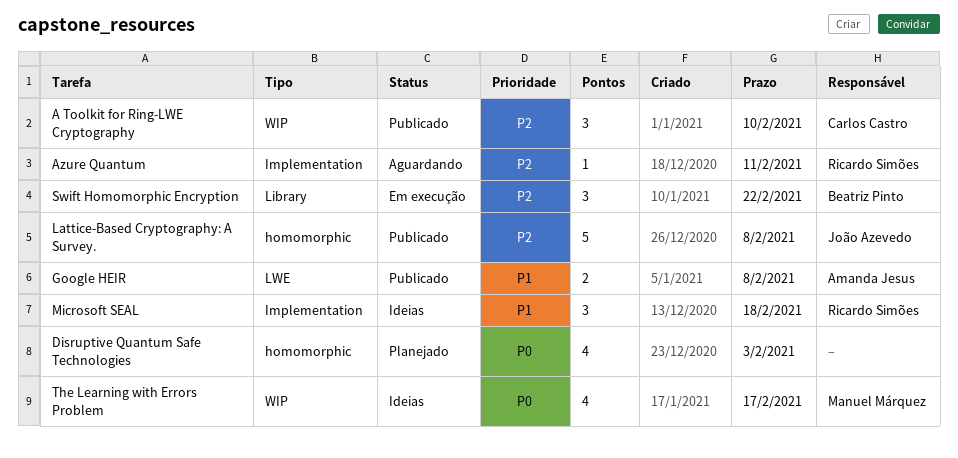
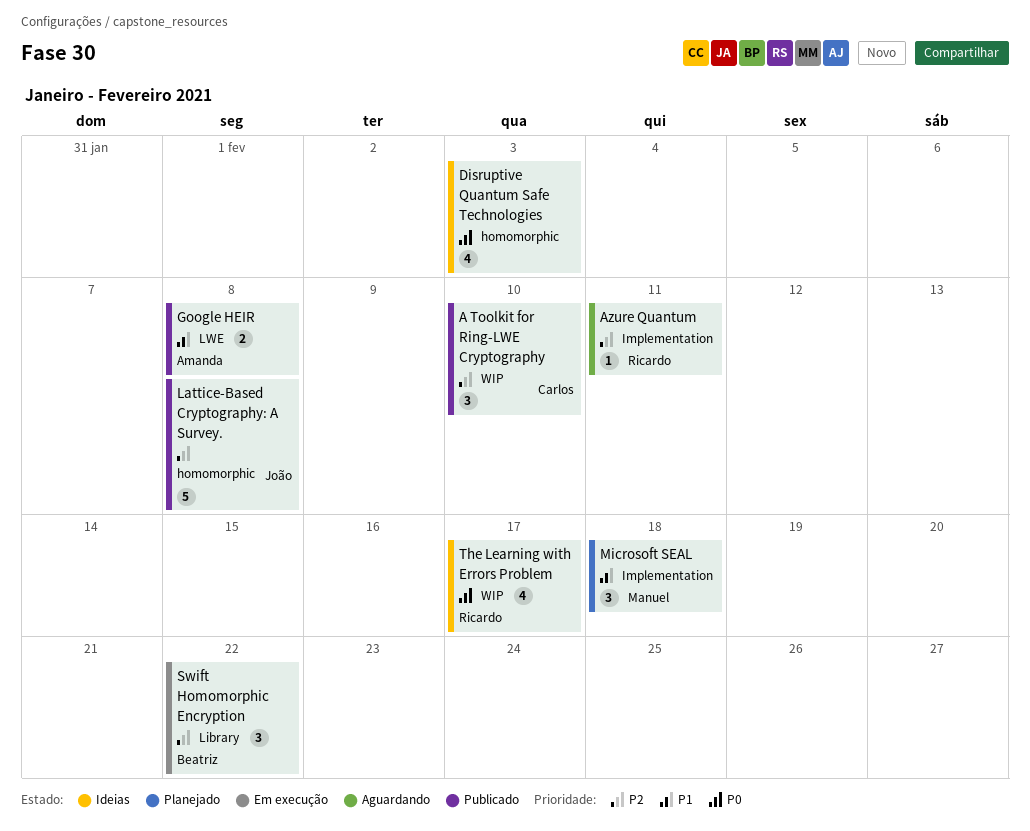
Disruptive Quantum Safe Technologies, status: Planejado -> Ideias
Microsoft SEAL, status: Ideias -> Planejado
Microsoft SEAL, owner: Ricardo Simões -> Manuel Márquez
The Learning with Errors Problem, owner: Manuel Márquez -> Ricardo Simões

